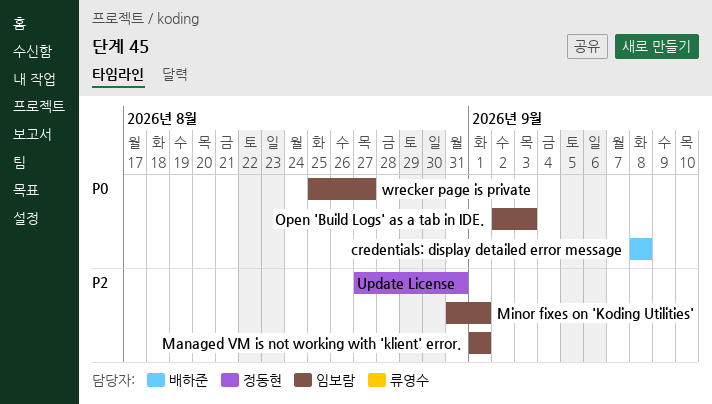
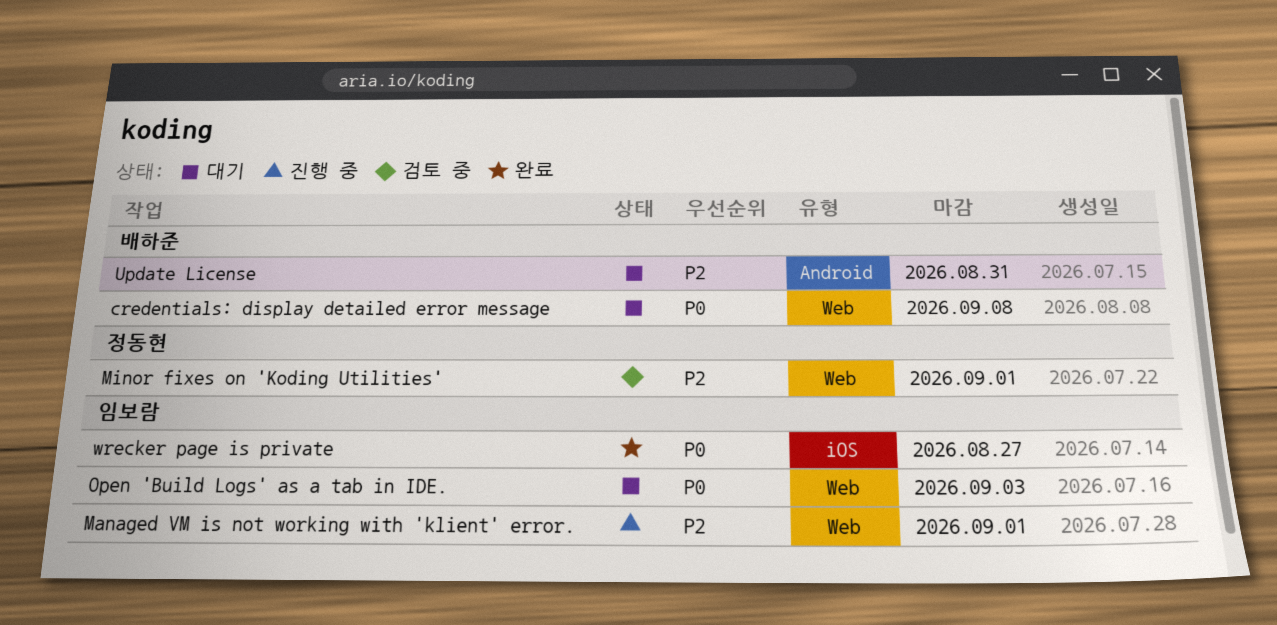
Minor fixes on 'Koding Utilities', owner: 임보람 -> 정동현
Update License, owner: 정동현 -> 배하준

